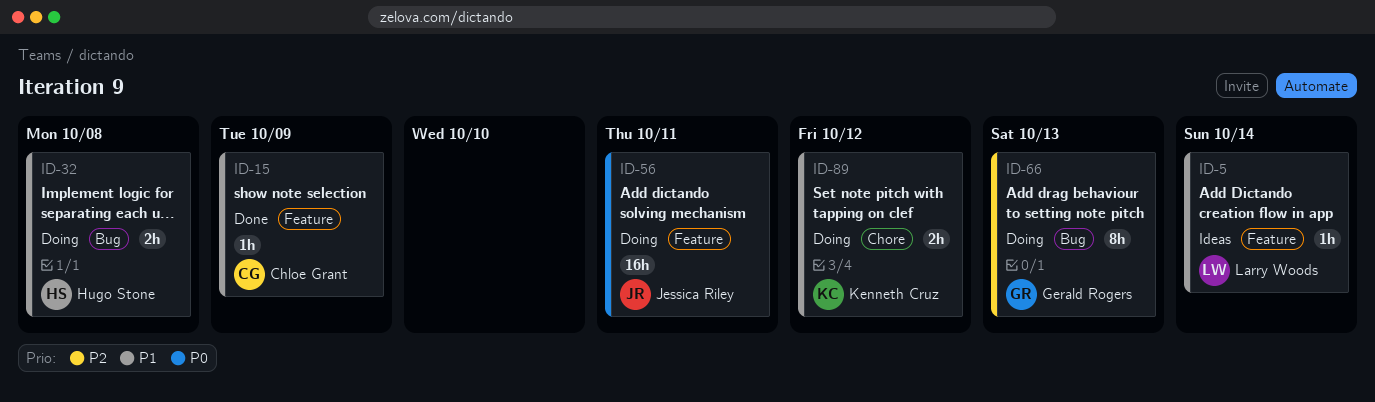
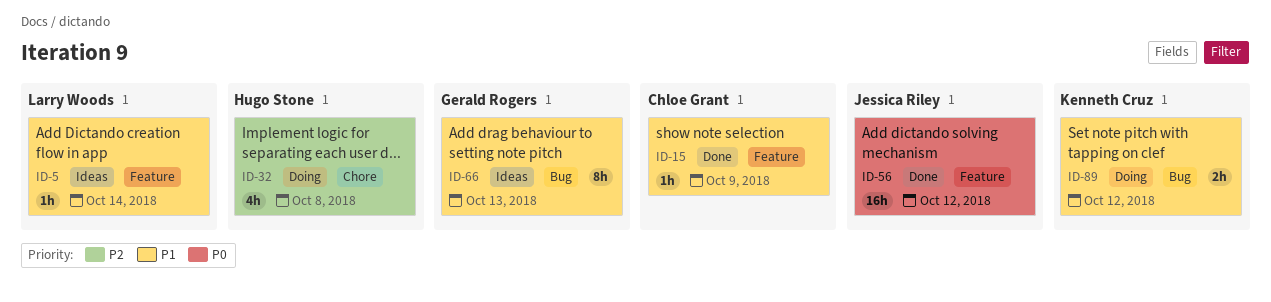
ID-32, priority: P1 -> P2
ID-32, label: Bug -> Chore
ID-32, estimate: 2h -> 4h
ID-56, status: Doing -> Done
ID-56, due: Oct 11 -> Oct 12
ID-66, status: Doing -> Ideas
ID-66, priority: P2 -> P1
ID-89, label: Chore -> Bug

